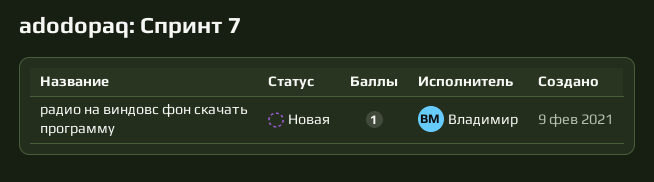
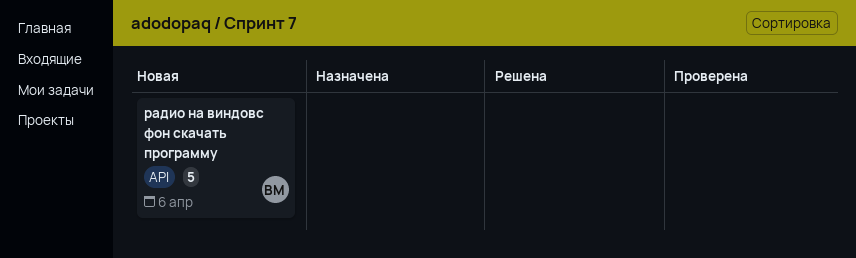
радио на виндовс фон скачать программу, estimate: 1 -> 5

